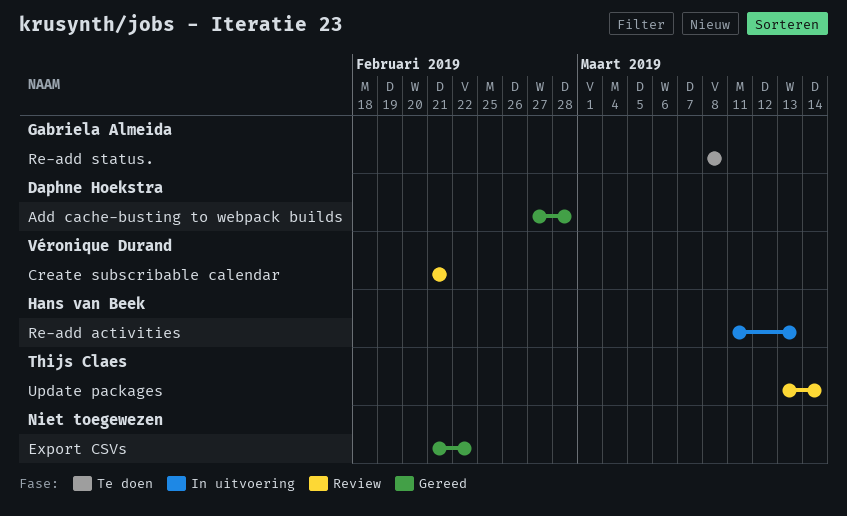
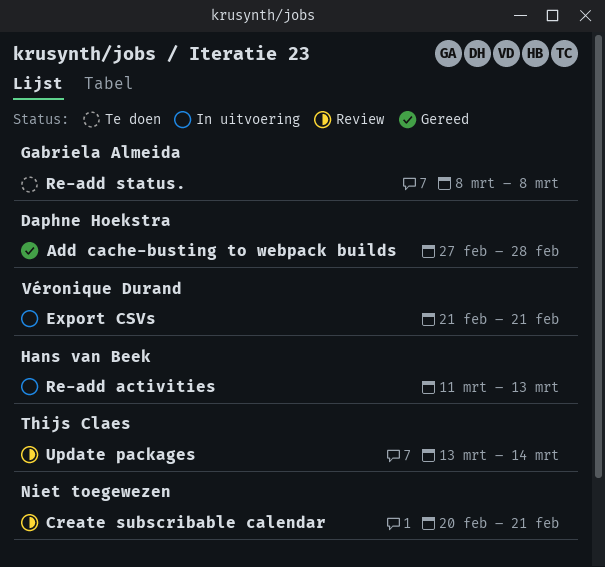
Create subscribable calendar, owner: Véronique Durand -> none
Create subscribable calendar, start: Feb 21 -> Feb 20
Export CSVs, status: Gereed -> In uitvoering
Export CSVs, owner: none -> Véronique Durand
Export CSVs, due: Feb 22 -> Feb 21

